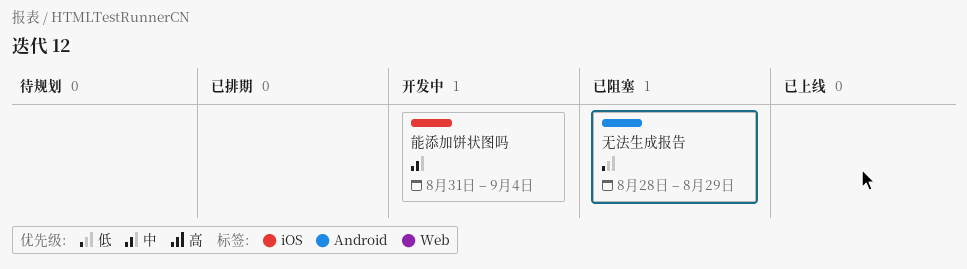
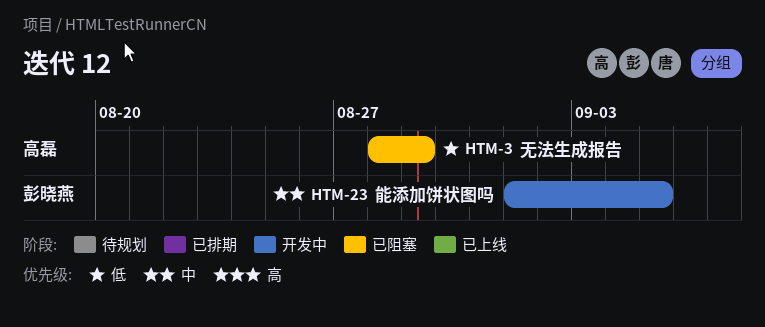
能添加饼状图吗, start: Aug 31 -> Sep 1
能添加饼状图吗, due: Sep 4 -> Sep 5

